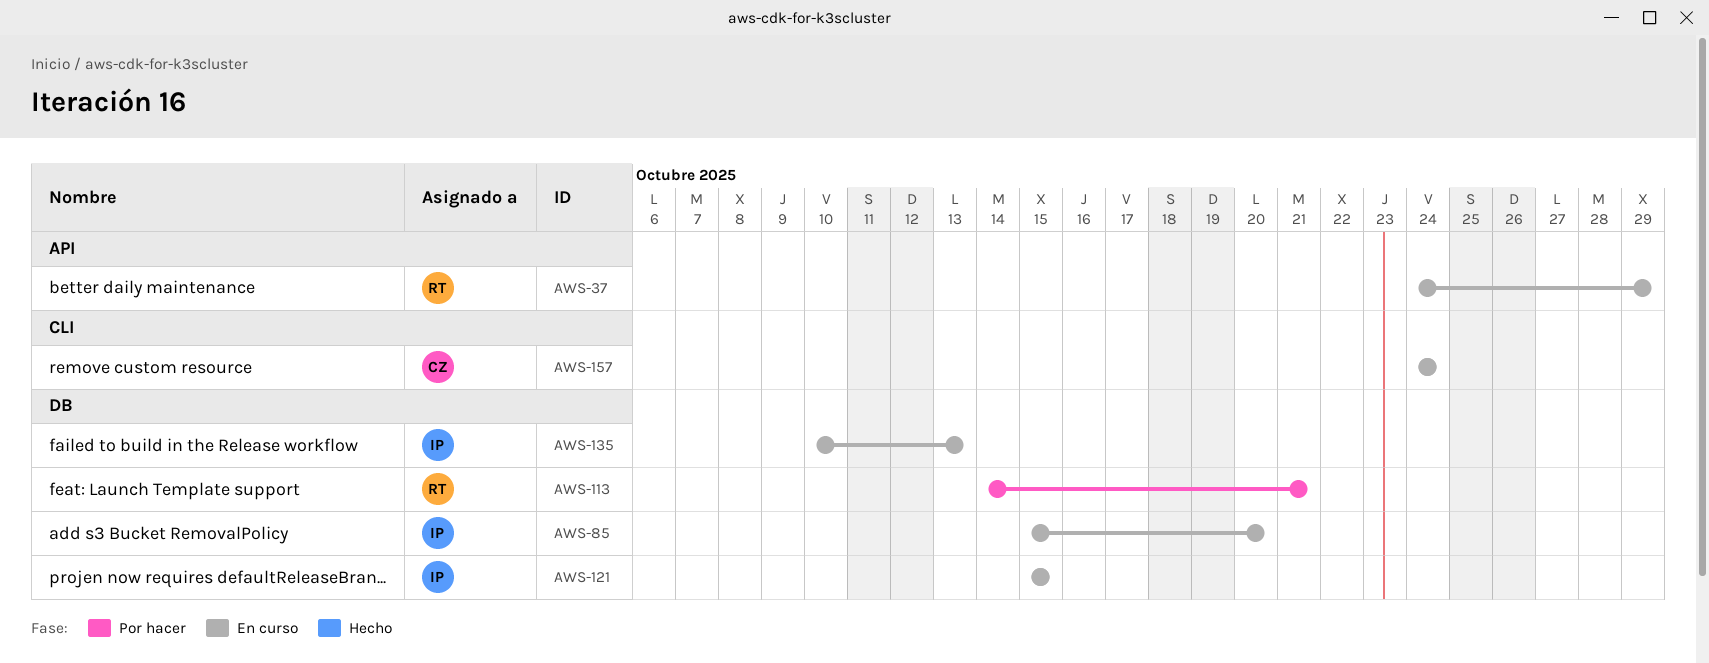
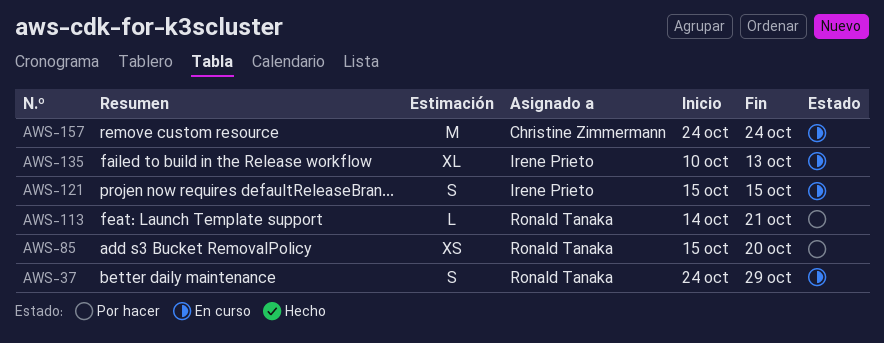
AWS-85, status: En curso -> Por hacer
AWS-85, owner: Irene Prieto -> Ronald Tanaka

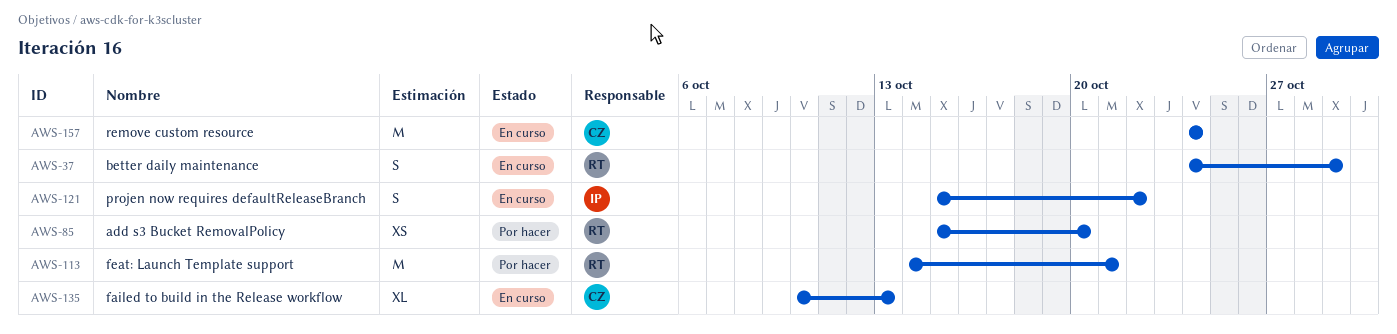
AWS-113, estimate: L -> M
AWS-121, due: Oct 15 -> Oct 22
AWS-135, owner: Irene Prieto -> Christine Zimmermann

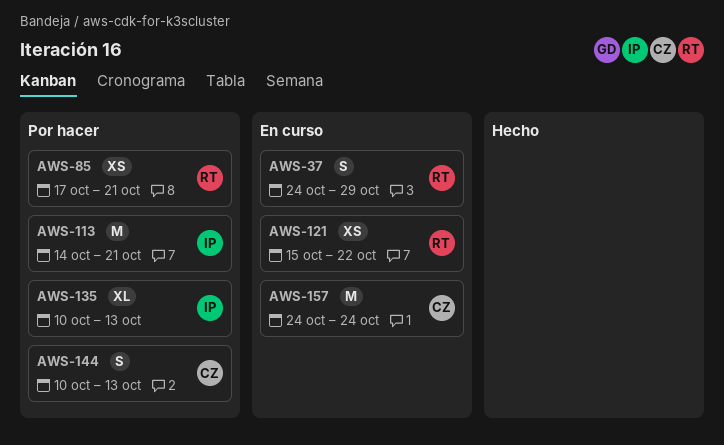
AWS-85, start: Oct 15 -> Oct 17
AWS-85, due: Oct 20 -> Oct 21
AWS-113, owner: RT -> IP
AWS-121, owner: IP -> RT
AWS-121, estimate: S -> XS
AWS-135, status: En curso -> Por hacer
AWS-135, owner: CZ -> IP
AWS-144: none -> present

